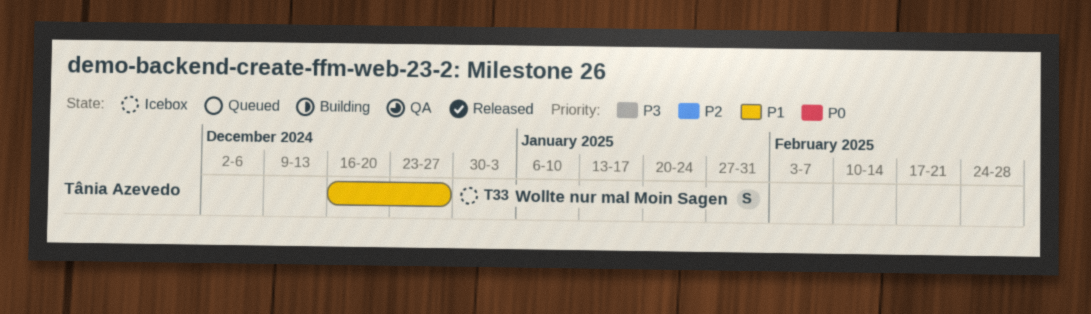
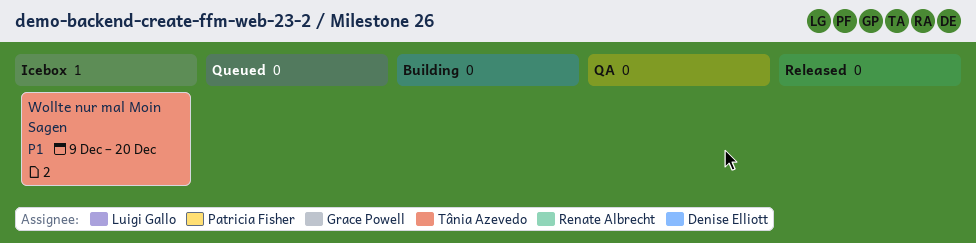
Wollte nur mal Moin Sagen, start: Dec 16 -> Dec 9
Wollte nur mal Moin Sagen, due: Dec 27 -> Dec 20

